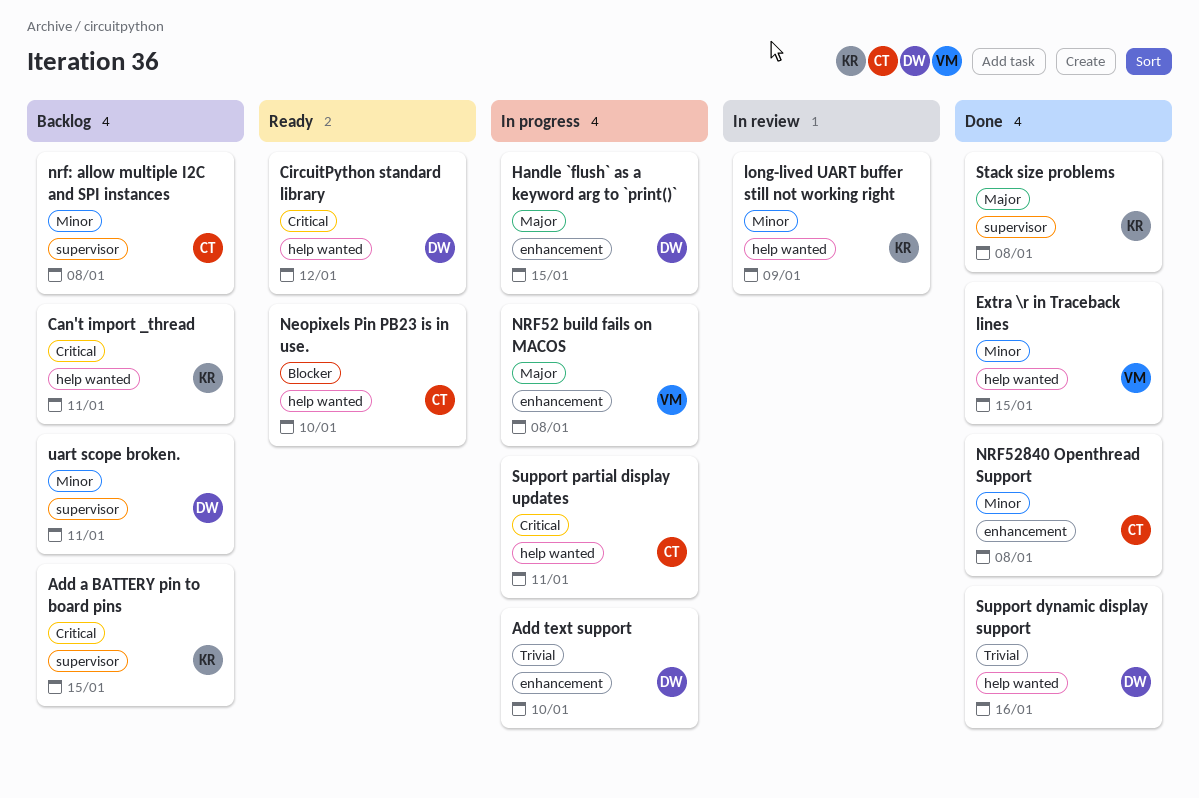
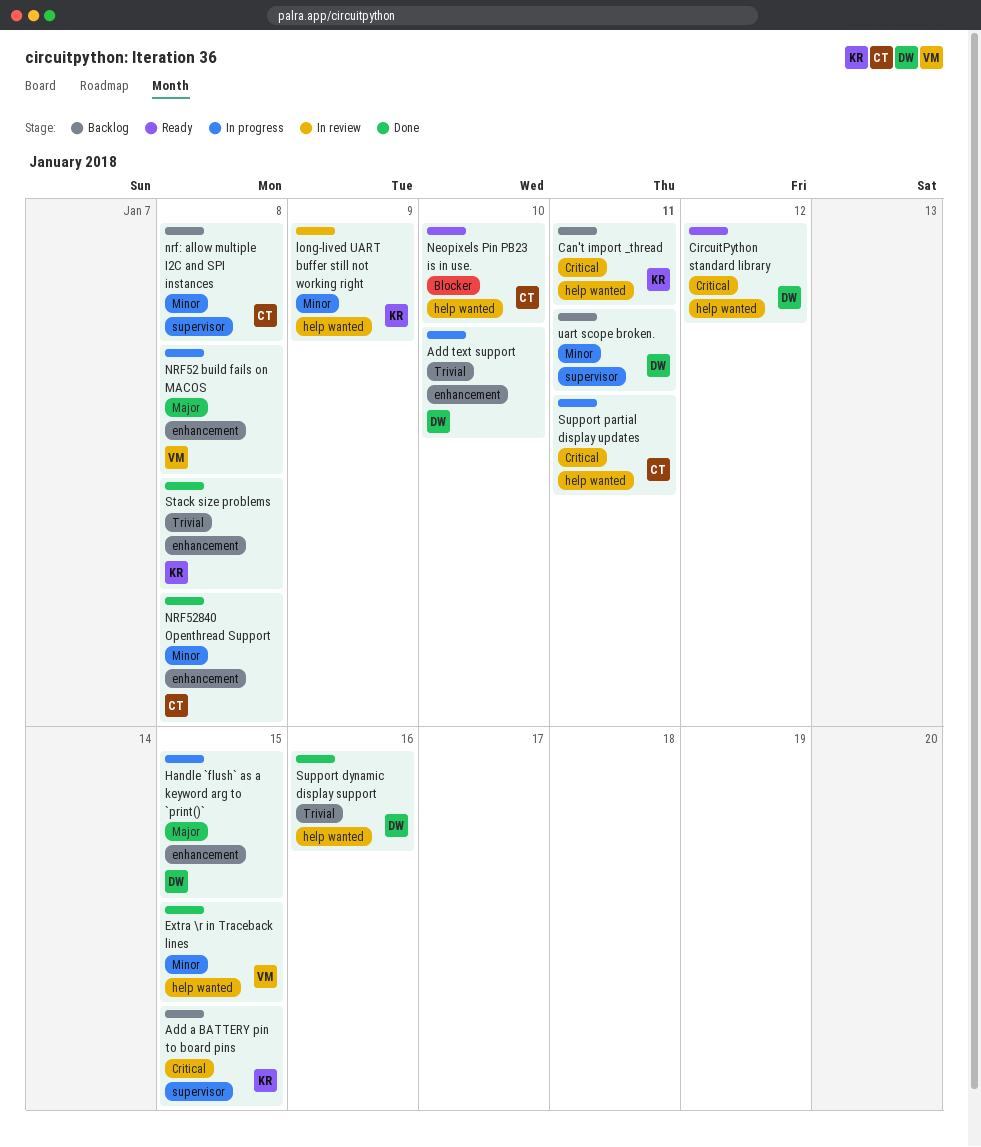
Stack size problems, priority: Major -> Trivial
Stack size problems, label: supervisor -> enhancement

